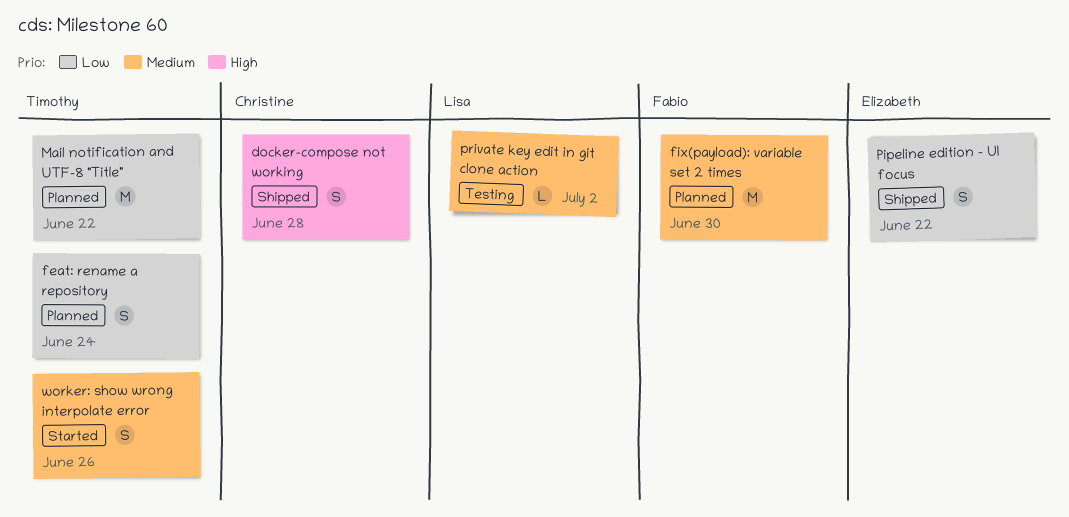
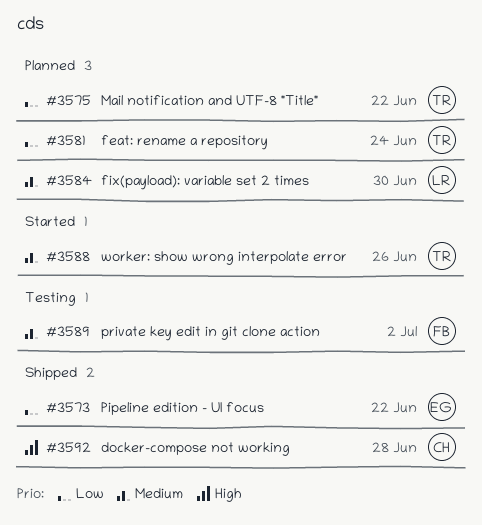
fix(payload): variable set 2 times, owner: Fabio -> Lisa
private key edit in git clone action, owner: Lisa -> Fabio

